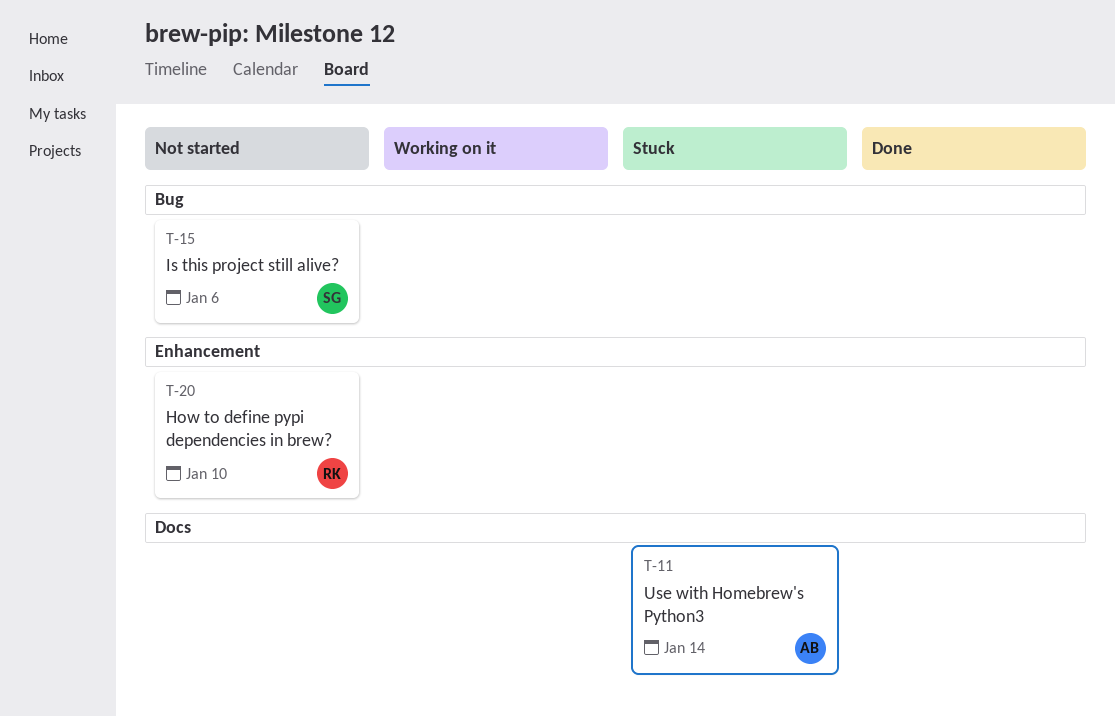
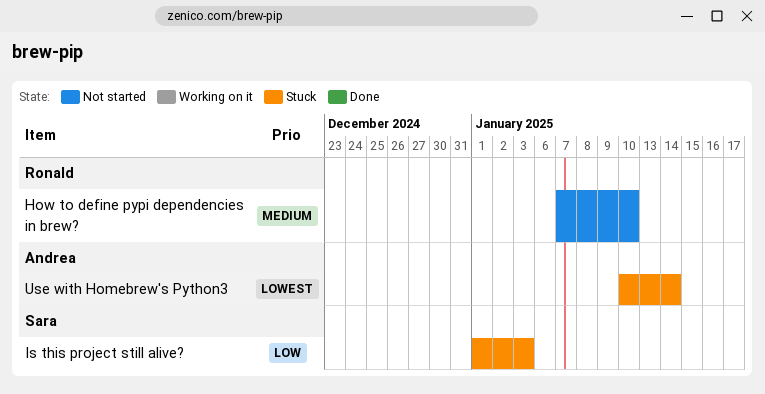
Is this project still alive?, status: Not started -> Stuck
Is this project still alive?, due: Jan 6 -> Jan 3

